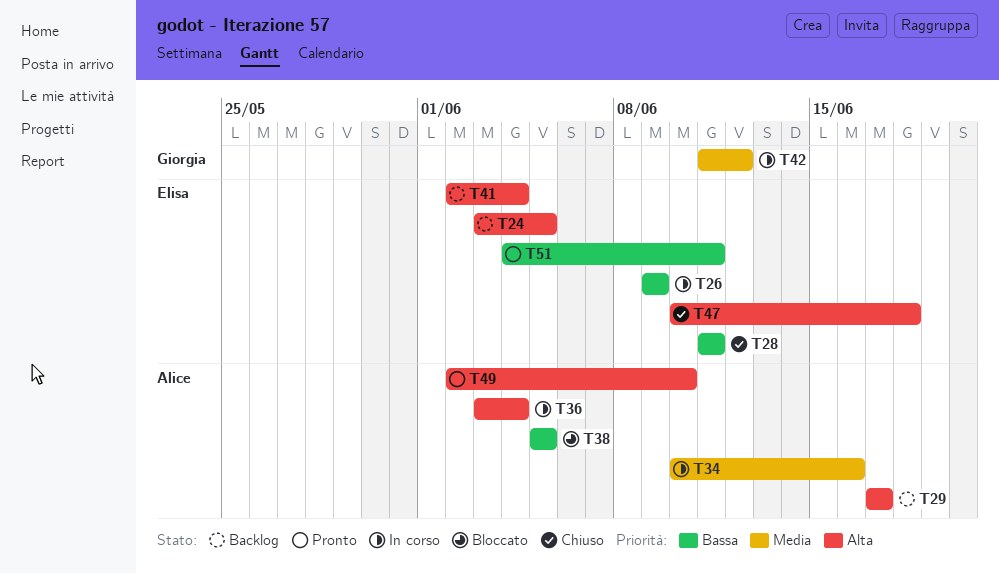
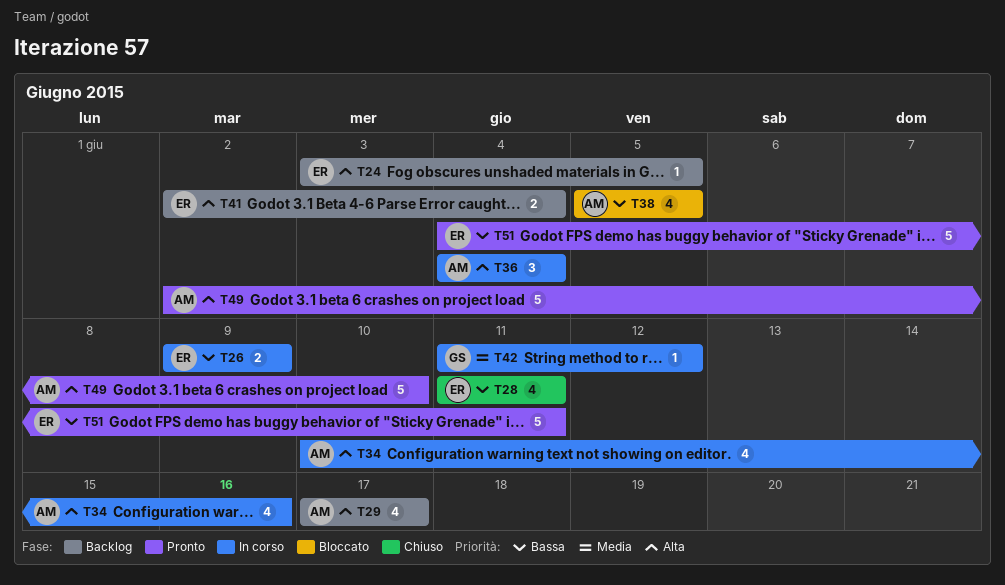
T34, priority: Media -> Alta
T36, start: Jun 3 -> Jun 4
T47: present -> none

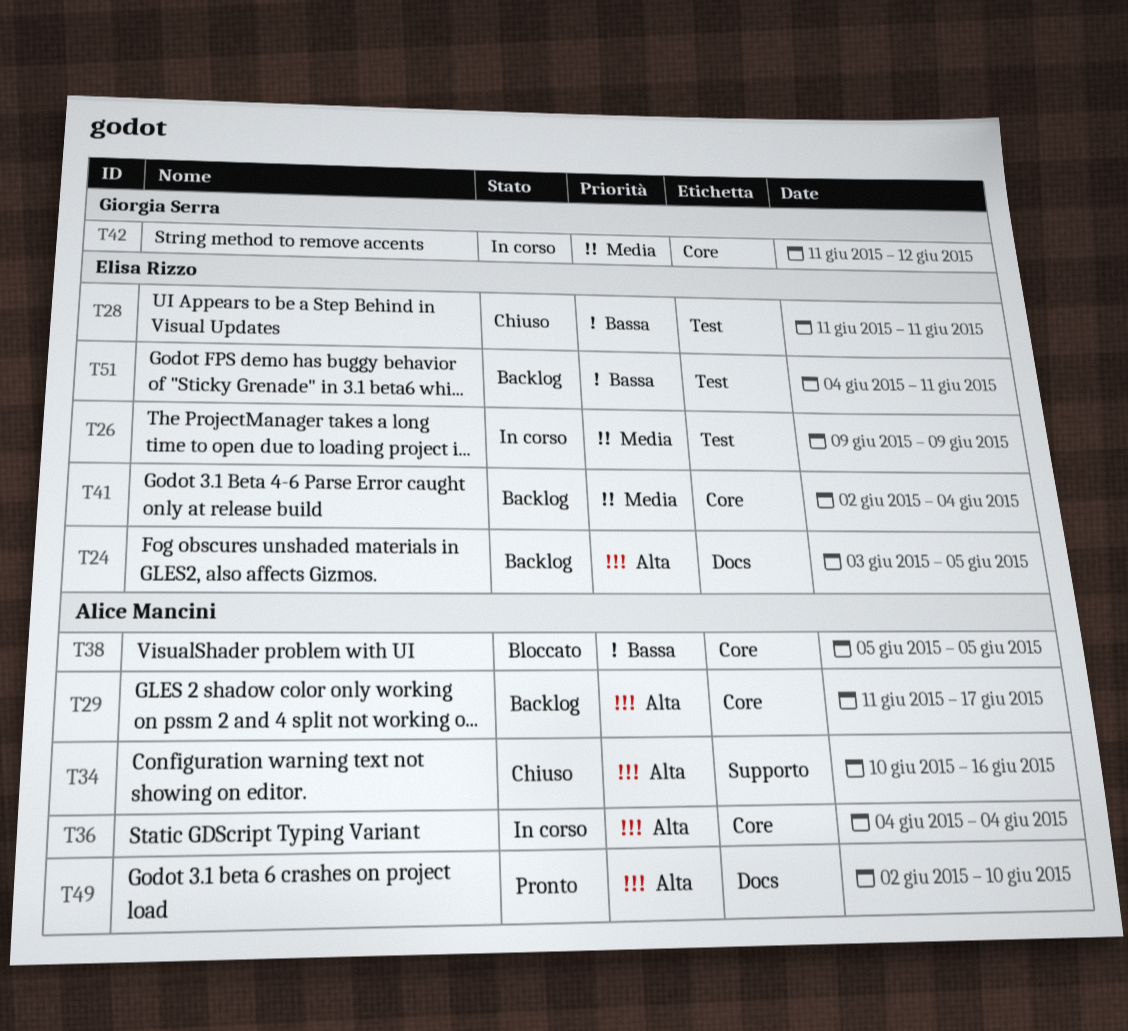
T26, priority: Bassa -> Media
T29, start: Jun 17 -> Jun 11
T34, status: In corso -> Chiuso
T41, priority: Alta -> Media
T51, status: Pronto -> Backlog

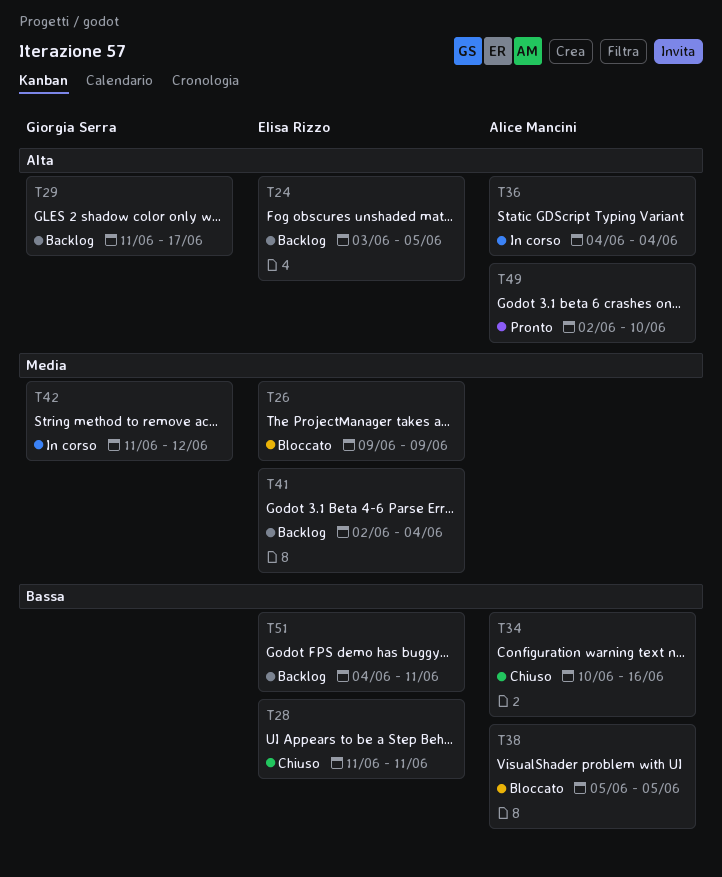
T26, status: In corso -> Bloccato
T29, owner: Alice Mancini -> Giorgia Serra
T34, priority: Alta -> Bassa

